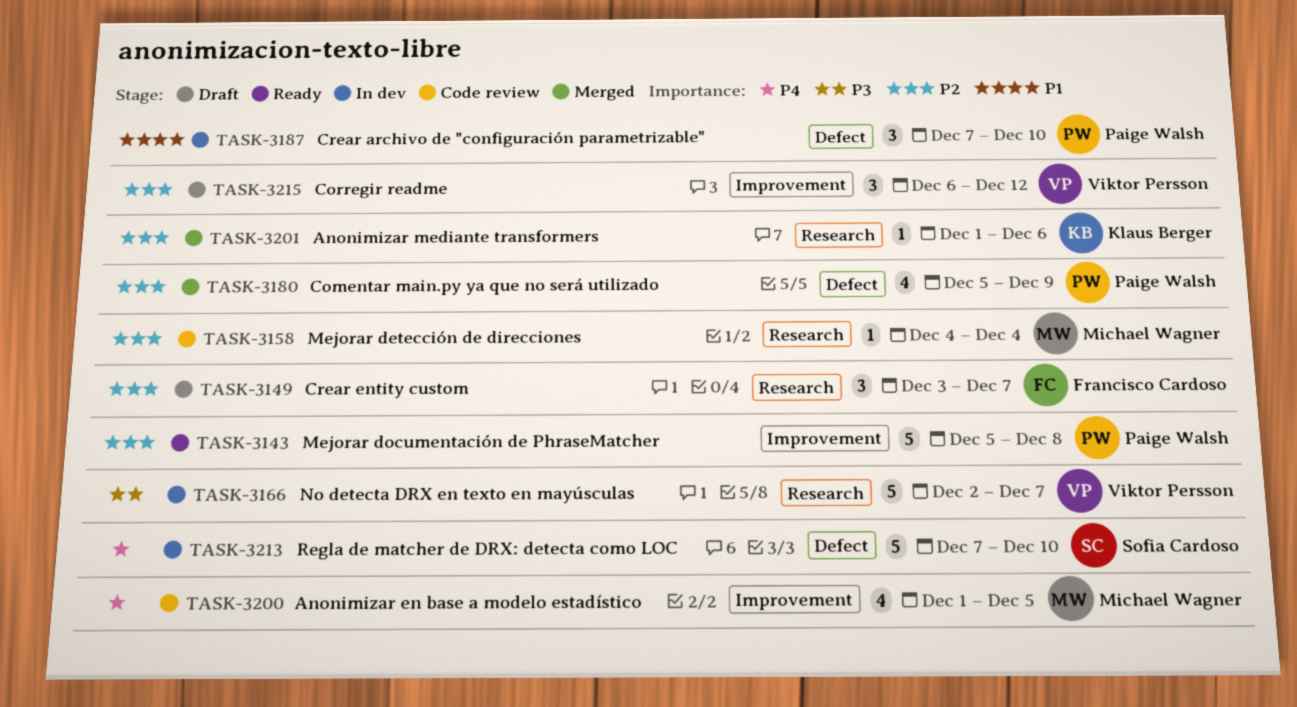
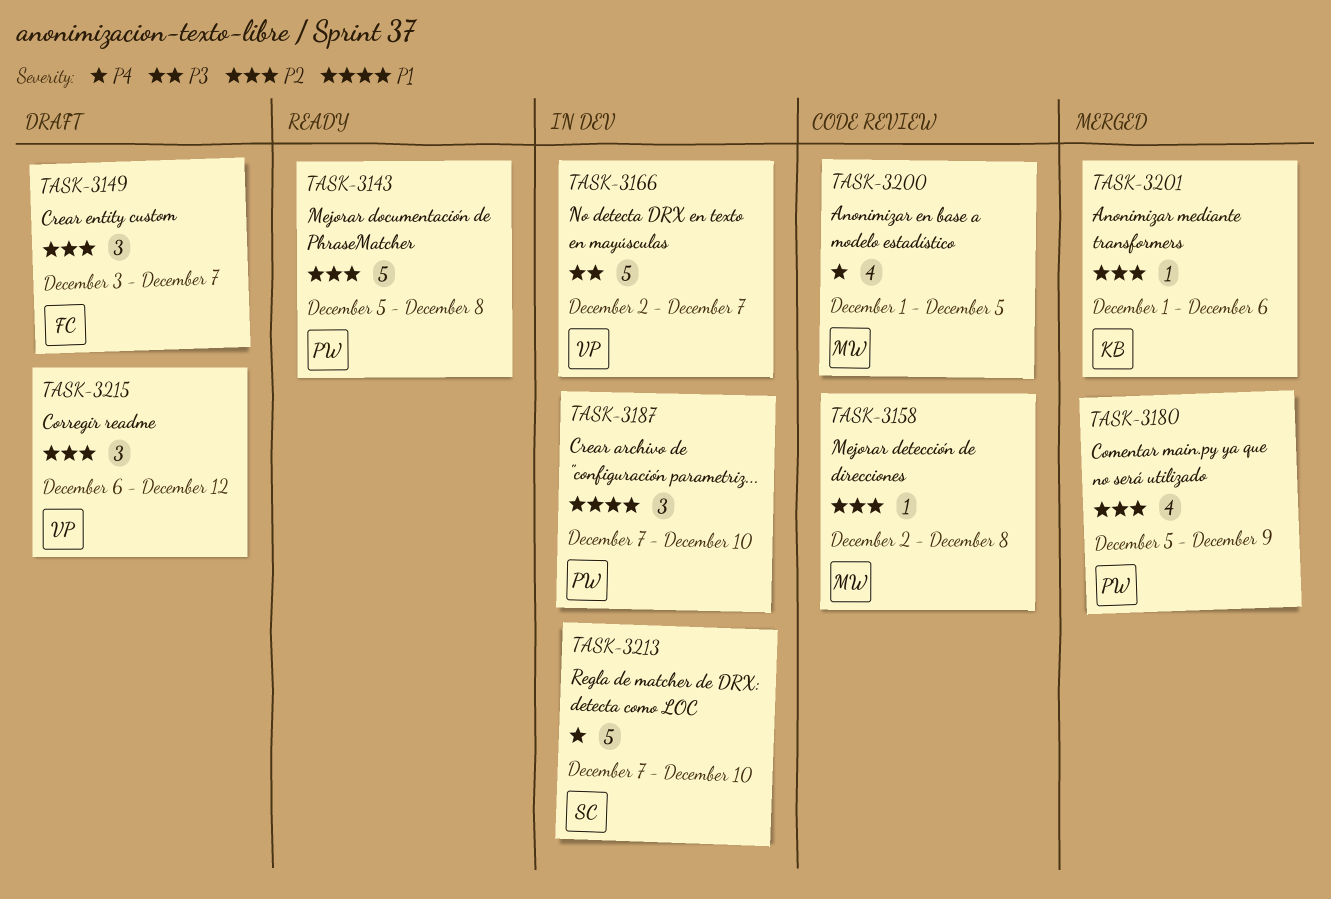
TASK-3158, start: Dec 4 -> Dec 2
TASK-3158, due: Dec 4 -> Dec 8

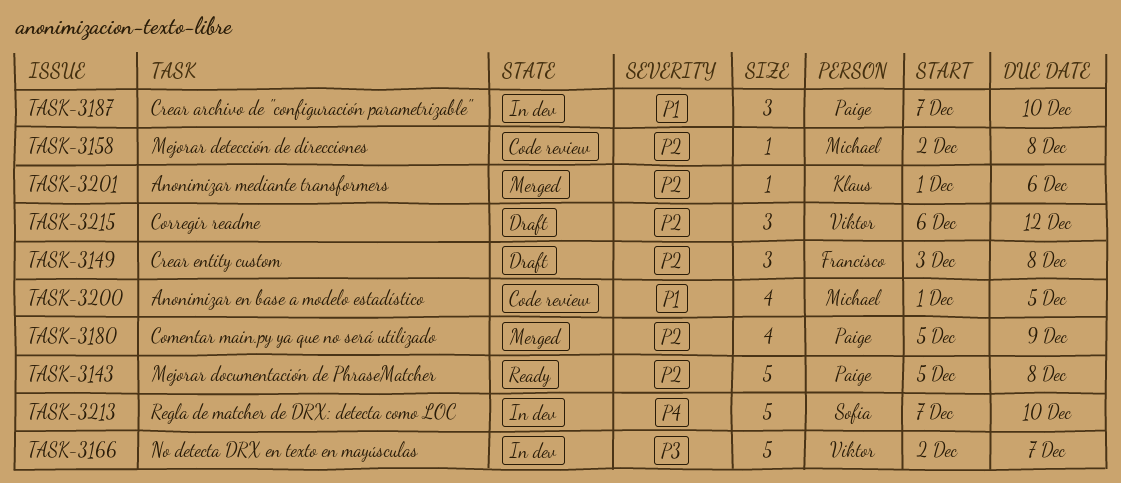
TASK-3149, due: Dec 7 -> Dec 8
TASK-3200, priority: P4 -> P1

